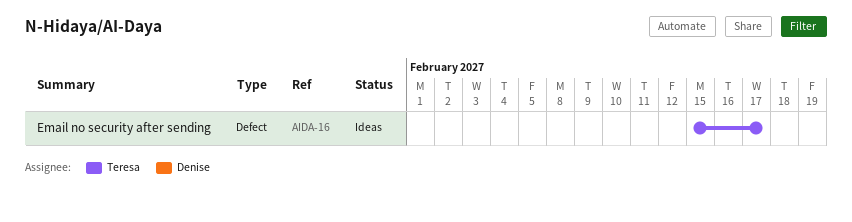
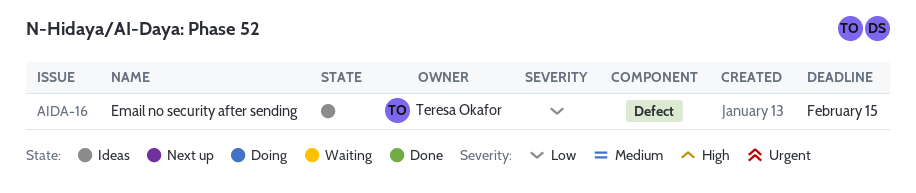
AIDA-16, due: Feb 17 -> Feb 15

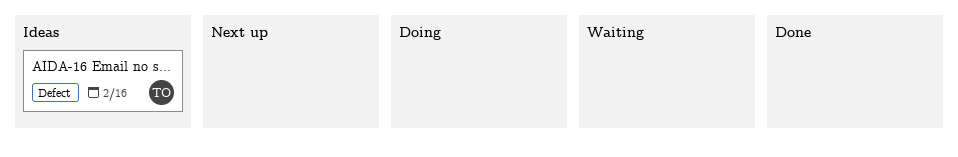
AIDA-16, due: Feb 15 -> Feb 16

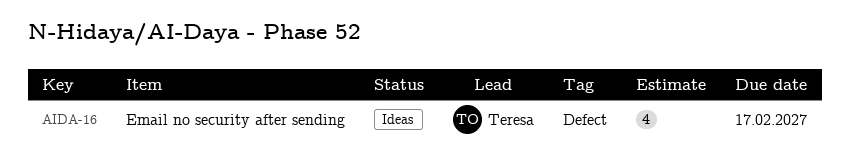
AIDA-16, due: Feb 16 -> Feb 17

